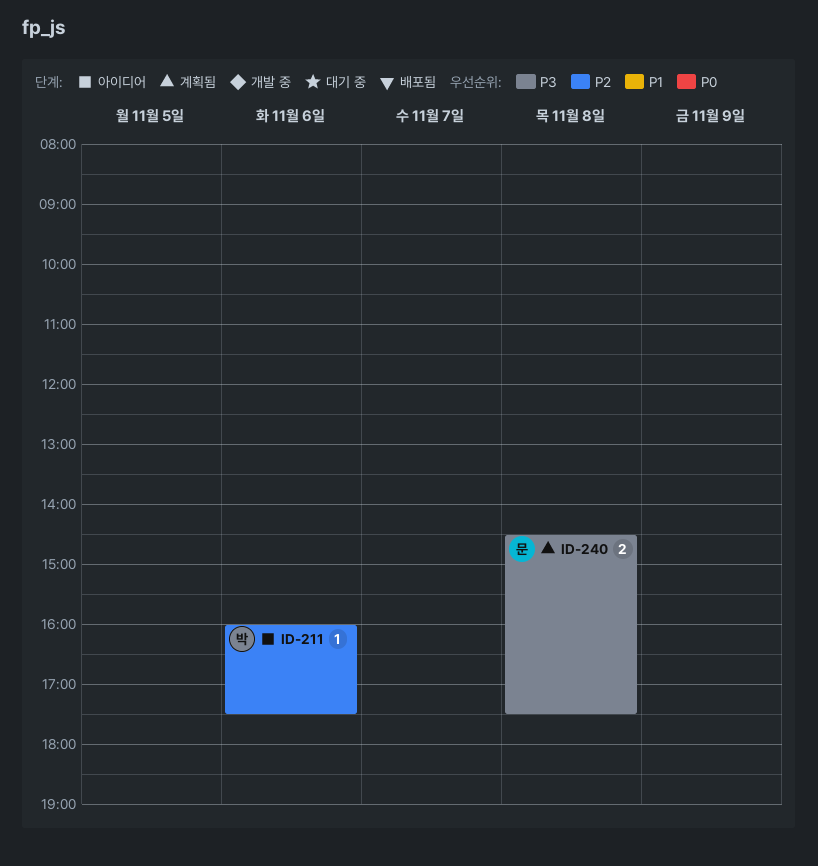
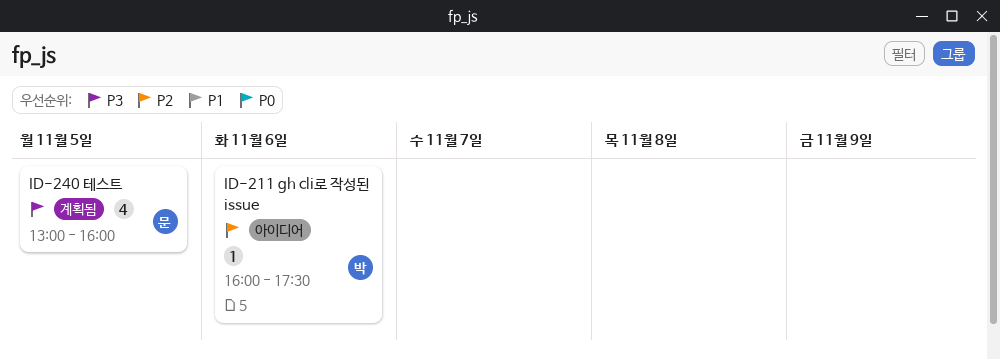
ID-240, estimate: 2 -> 4
ID-240, day: Nov 8 -> Nov 5
ID-240, begins: 14:30 -> 13:00
ID-240, ends: 17:30 -> 16:00

